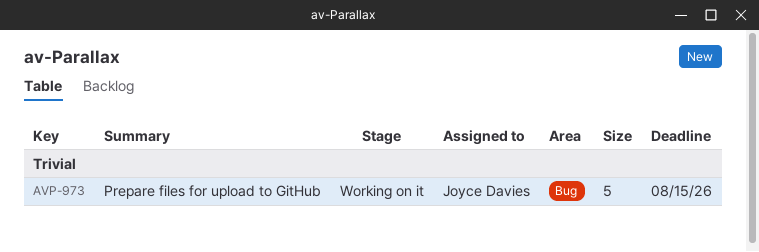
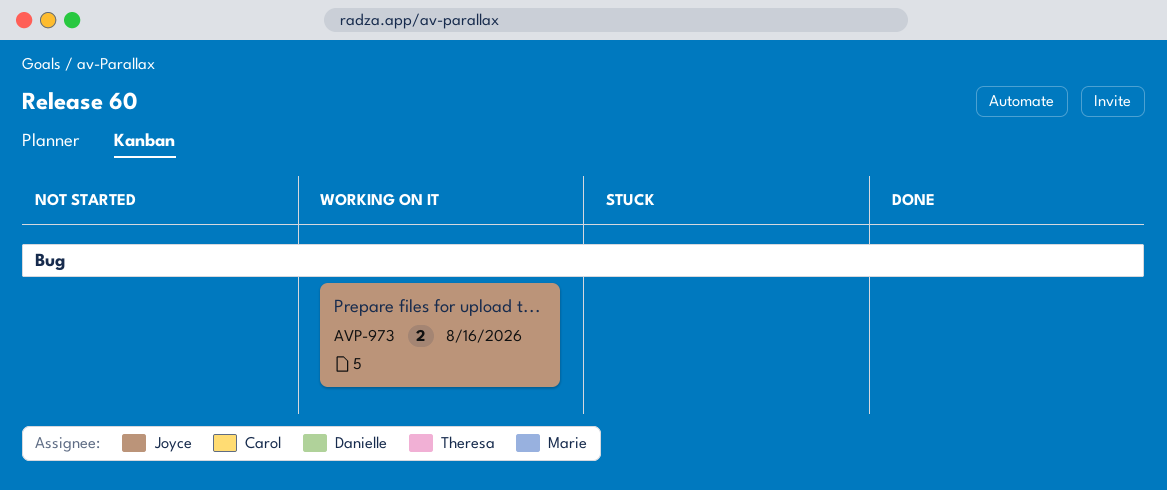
AVP-973, estimate: 5 -> 2
AVP-973, due: Aug 15 -> Aug 16

